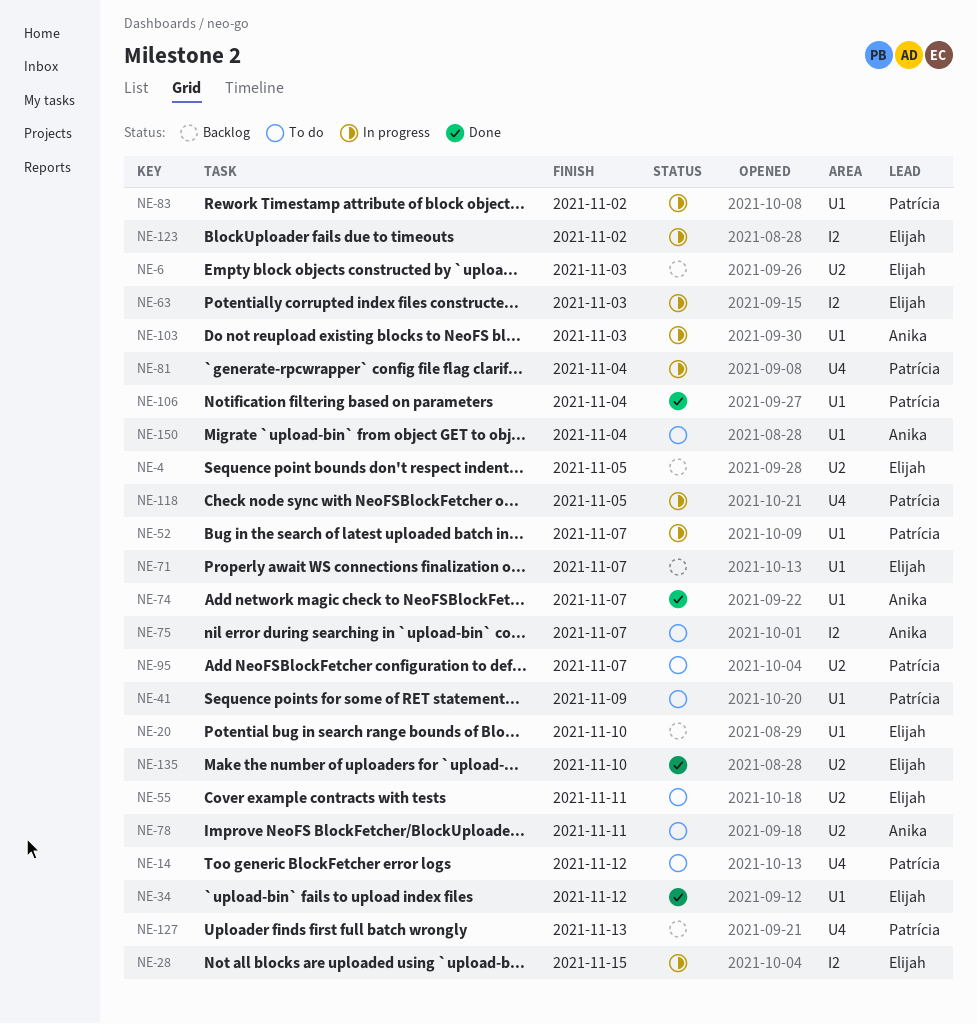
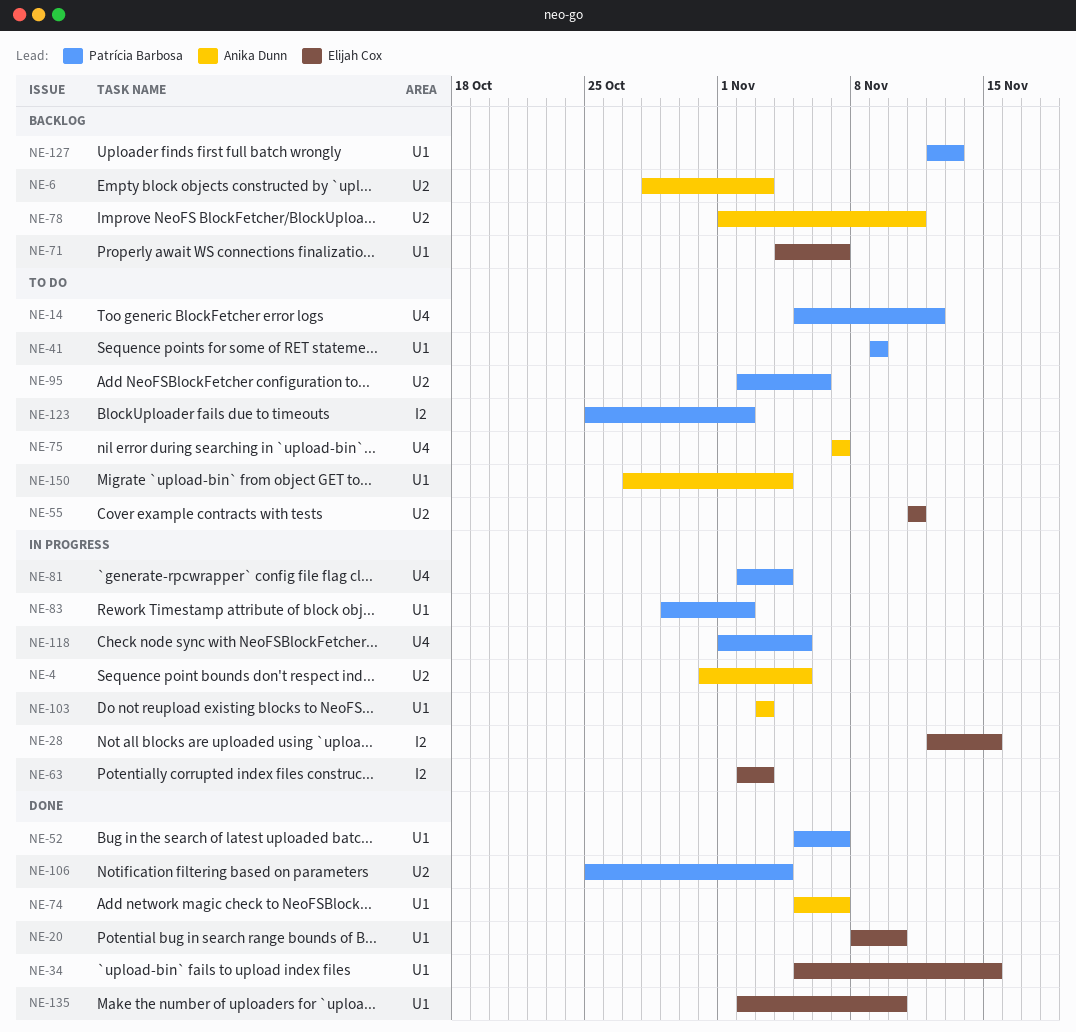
NE-4, status: Backlog -> In progress
NE-4, owner: Elijah Cox -> Anika Dunn
NE-6, owner: Elijah Cox -> Anika Dunn
NE-20, status: Backlog -> Done
NE-34, due: Nov 12 -> Nov 15
NE-52, status: In progress -> Done
NE-75, label: I2 -> U4
NE-78, status: To do -> Backlog
NE-95, due: Nov 7 -> Nov 6
NE-106, label: U1 -> U2
NE-123, status: In progress -> To do
NE-123, owner: Elijah Cox -> Patrícia Barbosa
NE-127, label: U4 -> U1
NE-135, label: U2 -> U1

